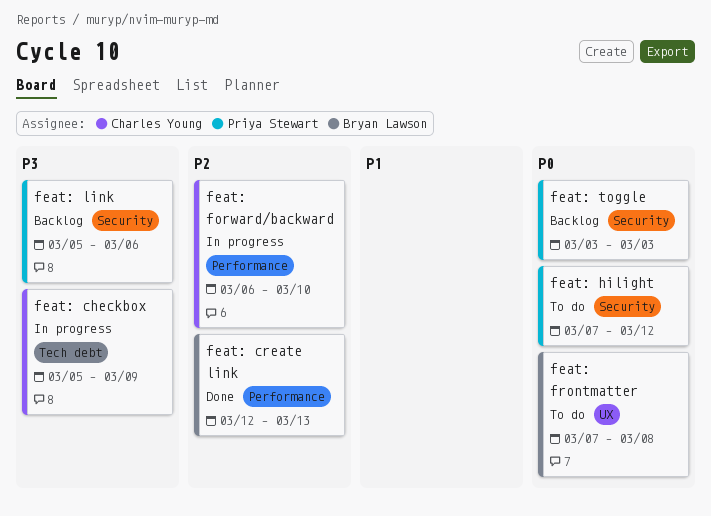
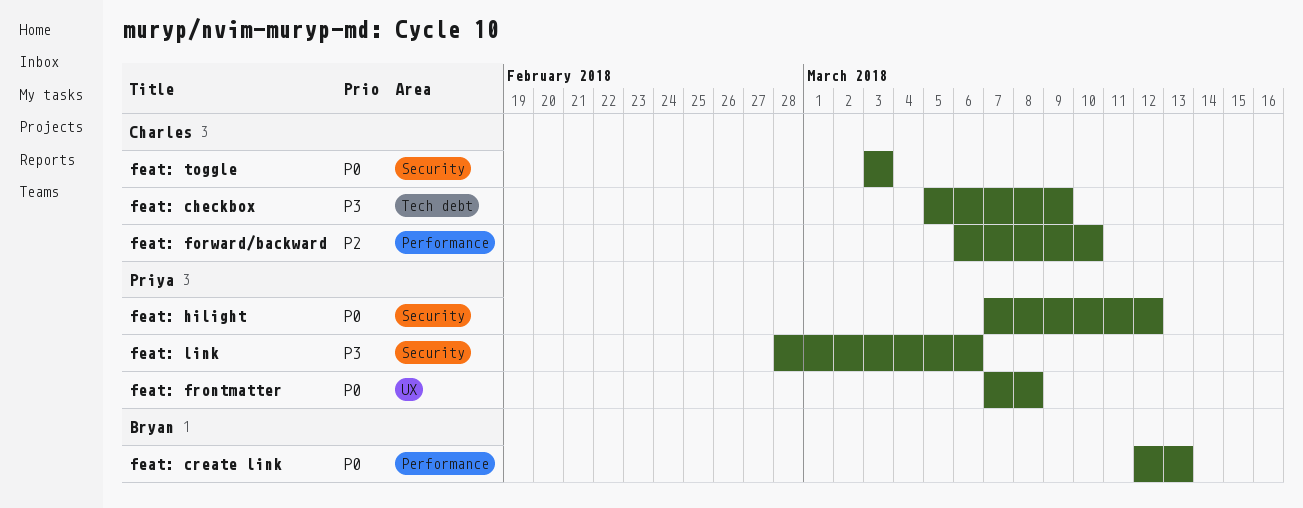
feat: create link, priority: P2 -> P0
feat: frontmatter, owner: Bryan Lawson -> Priya Stewart
feat: link, start: Mar 5 -> Feb 28
feat: toggle, owner: Priya Stewart -> Charles Young

